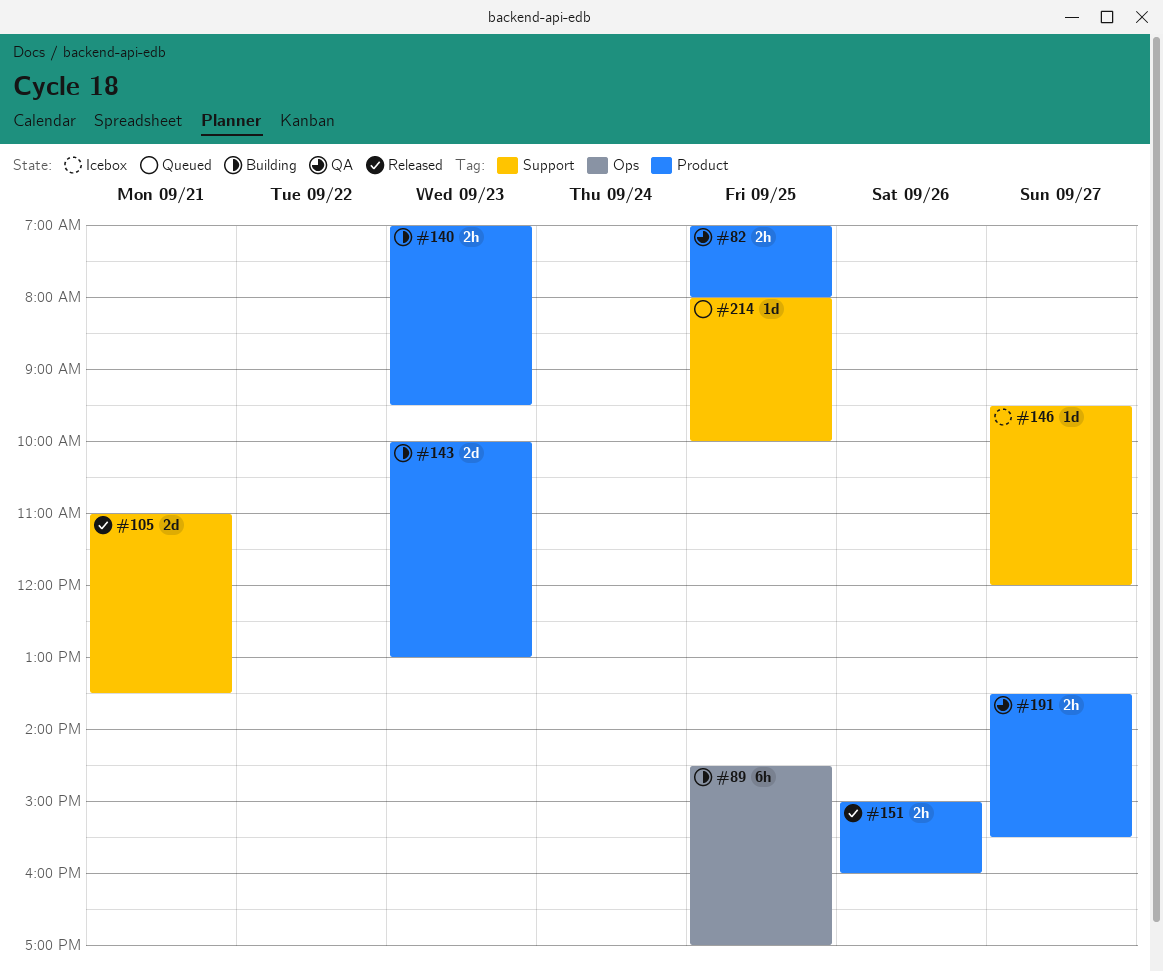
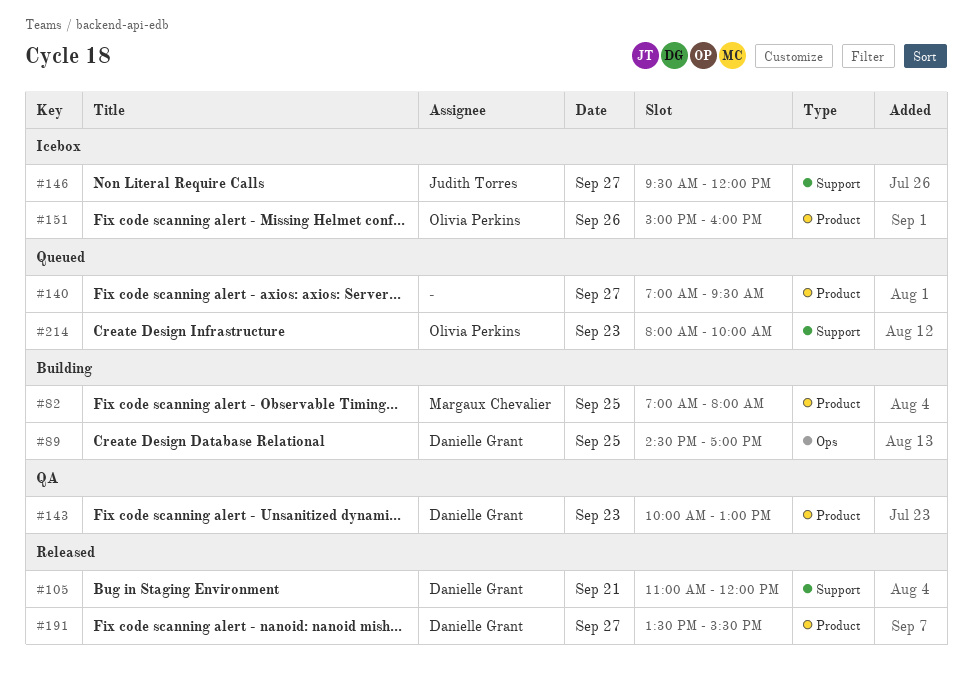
#82, status: QA -> Building
#105, ends: 13:30 -> 12:00
#140, status: Building -> Queued
#140, day: Sep 23 -> Sep 27
#143, status: Building -> QA
#151, status: Released -> Icebox
#191, status: QA -> Released
#214, day: Sep 25 -> Sep 23

